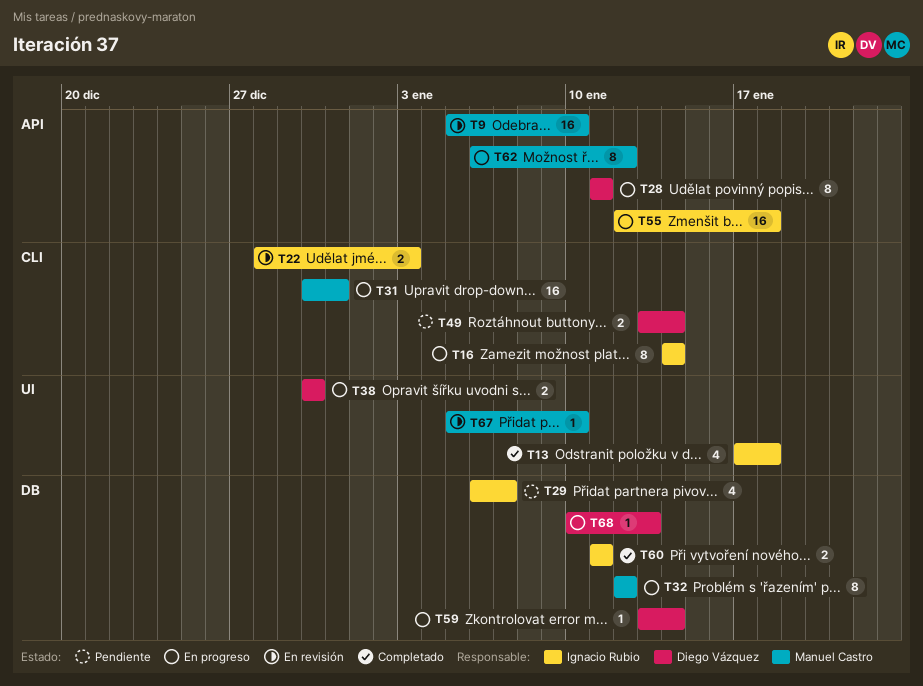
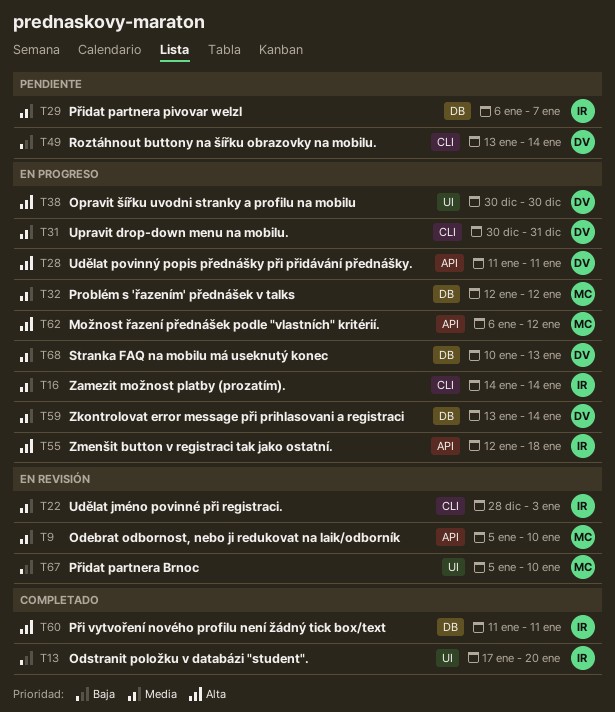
T13, due: Jan 18 -> Jan 20
T31, owner: Manuel Castro -> Diego Vázquez

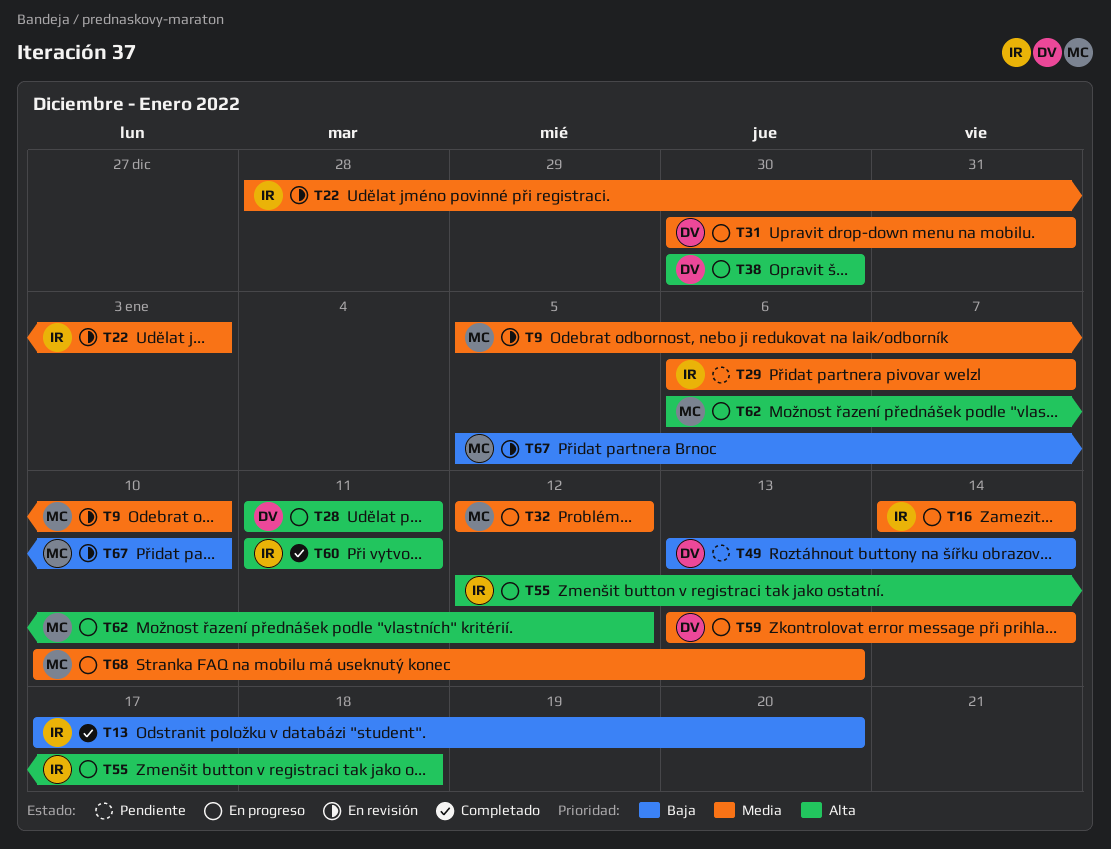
T68, owner: DV -> MC

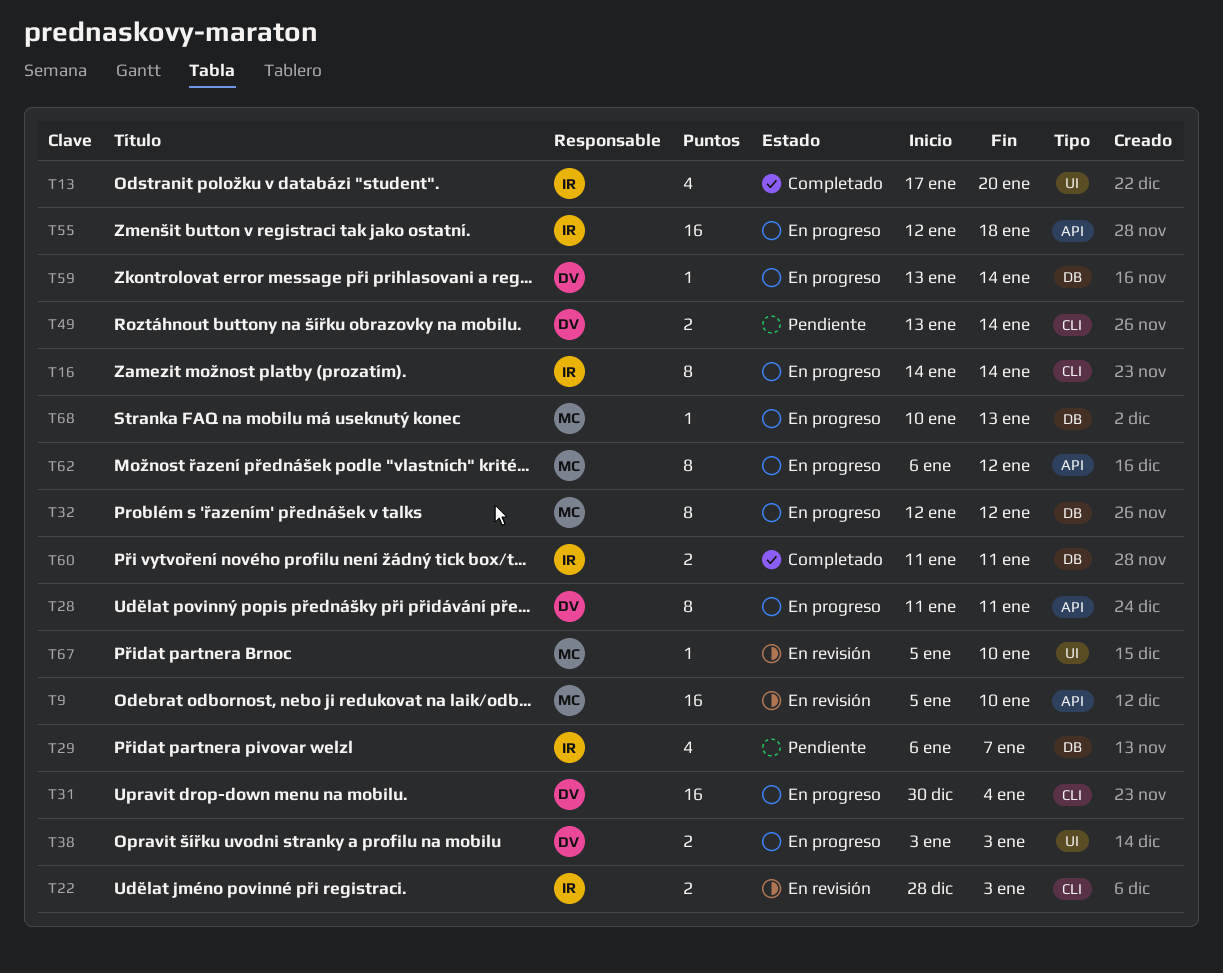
T31, due: Dec 31 -> Jan 4
T38, start: Dec 30 -> Jan 3
T38, due: Dec 30 -> Jan 3

